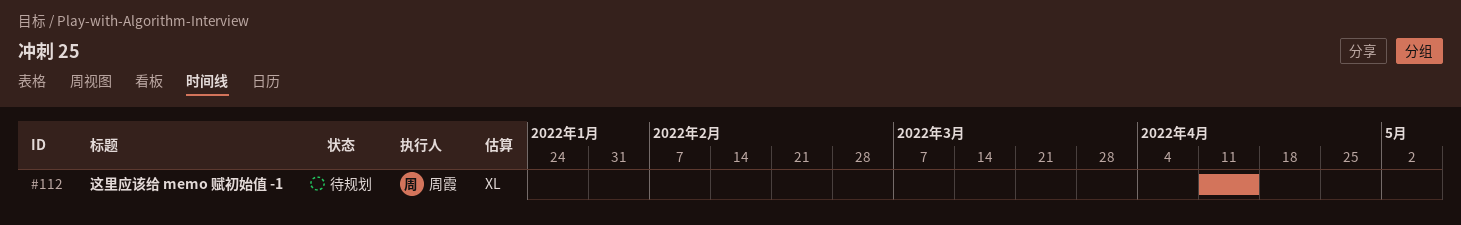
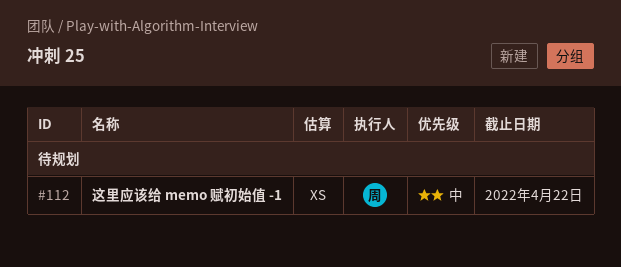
#112, estimate: XL -> XS
#112, due: Apr 15 -> Apr 22

